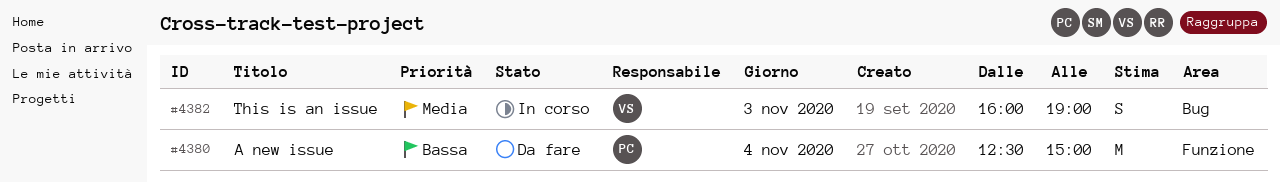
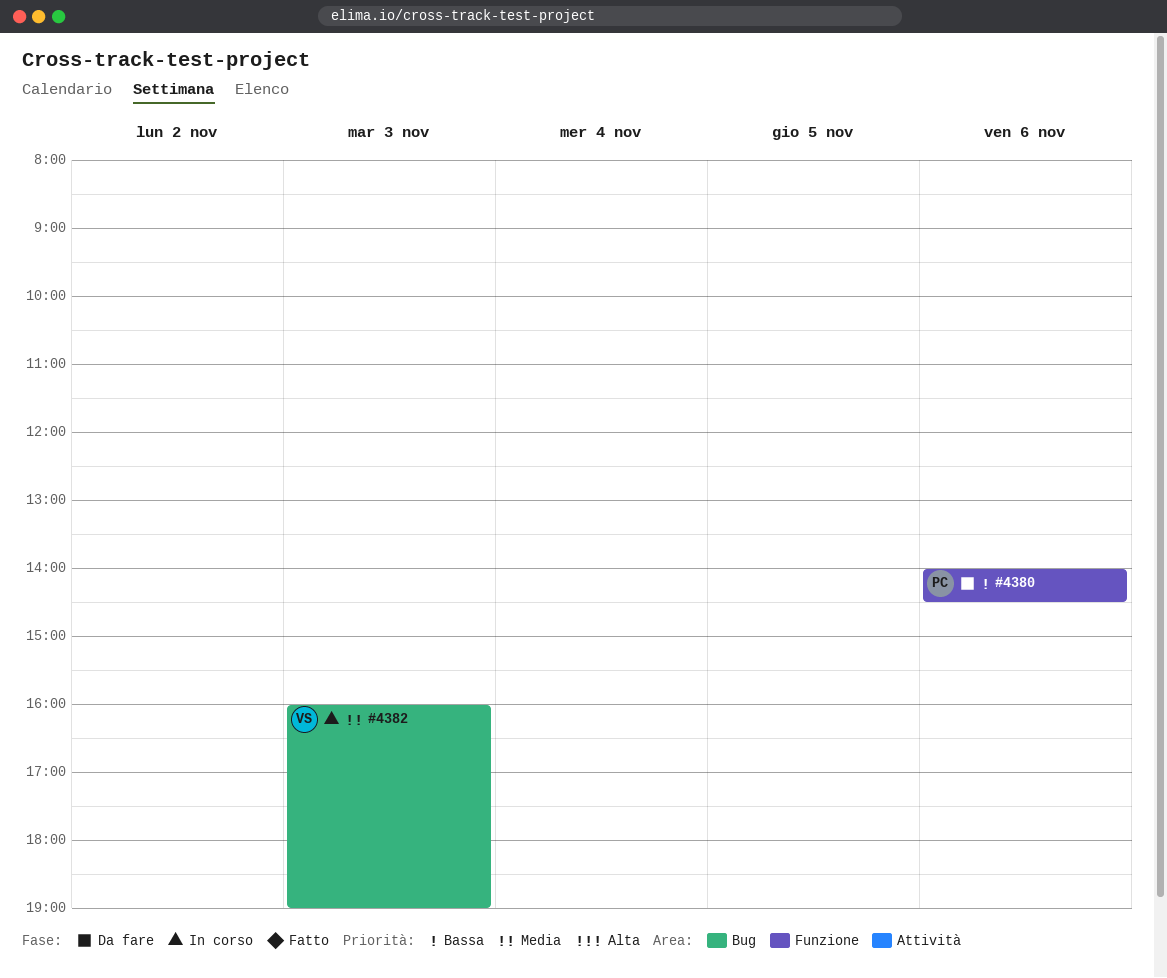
#4380, day: Nov 4 -> Nov 6
#4380, begins: 12:30 -> 14:00
#4380, ends: 15:00 -> 14:30

